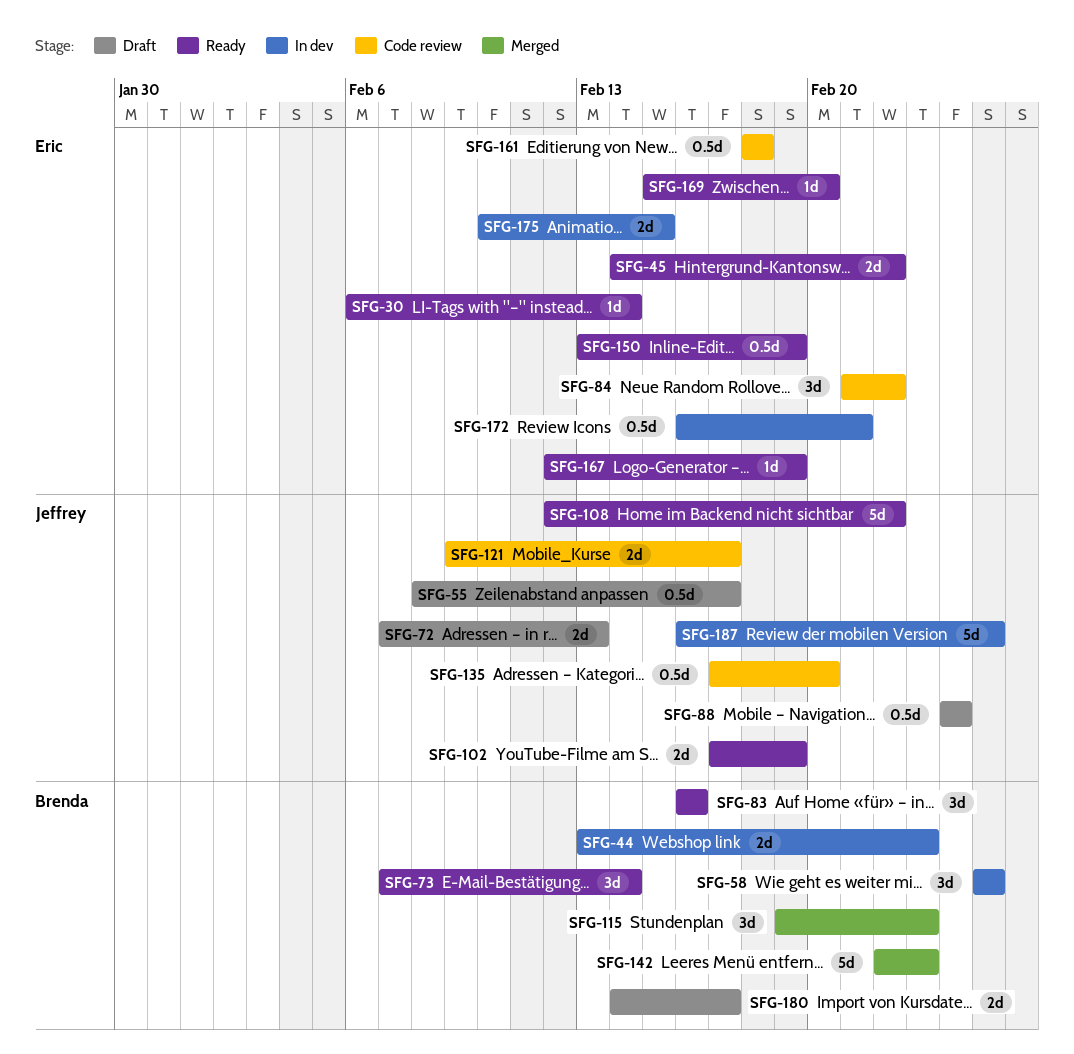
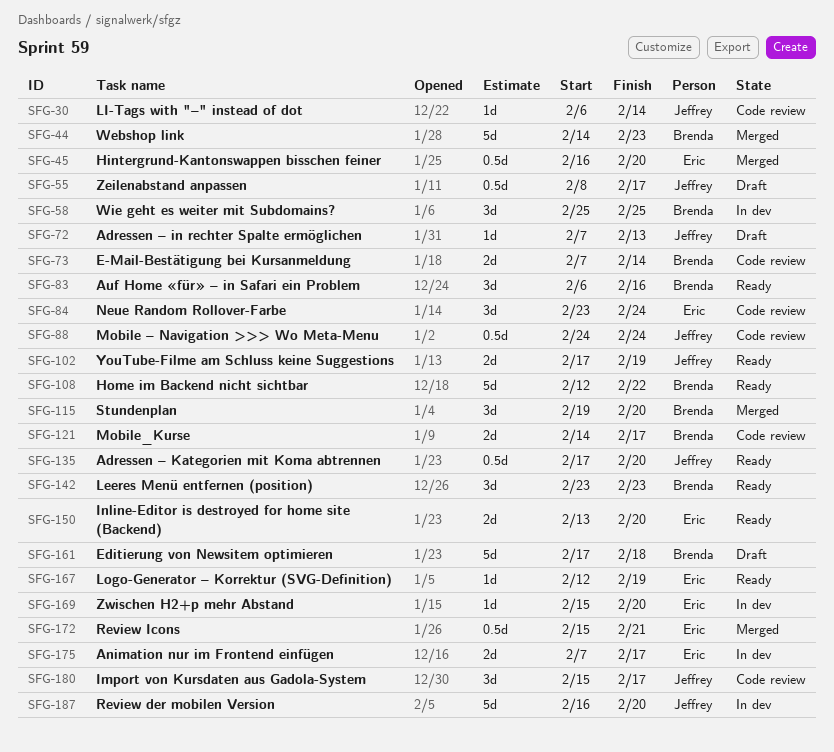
SFG-30, status: Ready -> Code review
SFG-30, owner: Eric -> Jeffrey
SFG-44, status: In dev -> Merged
SFG-44, estimate: 2d -> 5d
SFG-44, start: Feb 13 -> Feb 14
SFG-45, status: Ready -> Merged
SFG-45, estimate: 2d -> 0.5d
SFG-45, start: Feb 14 -> Feb 16
SFG-45, due: Feb 22 -> Feb 20
SFG-72, estimate: 2d -> 1d
SFG-73, status: Ready -> Code review
SFG-73, estimate: 3d -> 2d
SFG-83, start: Feb 16 -> Feb 6
SFG-84, start: Feb 21 -> Feb 23
SFG-84, due: Feb 22 -> Feb 24
SFG-88, status: Draft -> Code review
SFG-108, owner: Jeffrey -> Brenda
SFG-115, due: Feb 23 -> Feb 20
SFG-121, owner: Jeffrey -> Brenda
SFG-121, start: Feb 9 -> Feb 14
SFG-135, status: Code review -> Ready
SFG-142, status: Merged -> Ready
SFG-142, estimate: 5d -> 3d
SFG-142, start: Feb 22 -> Feb 23
SFG-150, estimate: 0.5d -> 2d
SFG-150, due: Feb 19 -> Feb 20
SFG-161, status: Code review -> Draft
SFG-161, owner: Eric -> Brenda
SFG-161, estimate: 0.5d -> 5d
SFG-161, start: Feb 18 -> Feb 17
SFG-169, status: Ready -> In dev
SFG-172, status: In dev -> Merged
SFG-172, start: Feb 16 -> Feb 15
SFG-175, start: Feb 10 -> Feb 7
SFG-175, due: Feb 15 -> Feb 17
SFG-180, status: Draft -> Code review
SFG-180, owner: Brenda -> Jeffrey
SFG-180, estimate: 2d -> 3d
SFG-180, start: Feb 14 -> Feb 15
SFG-187, due: Feb 25 -> Feb 20

